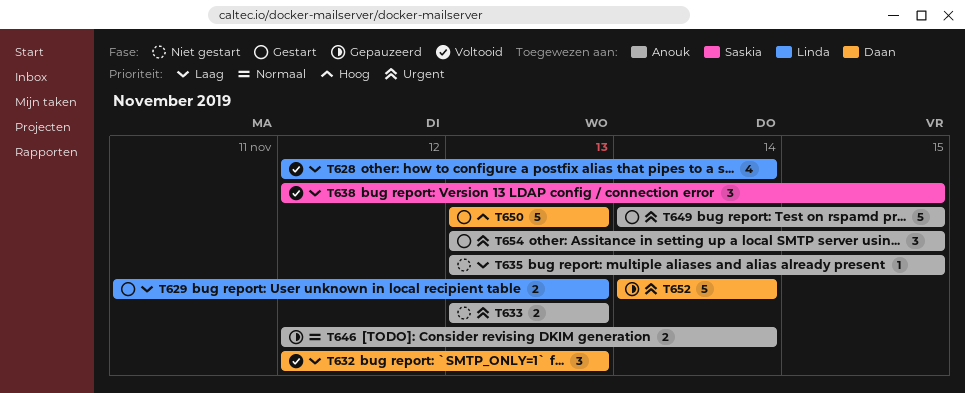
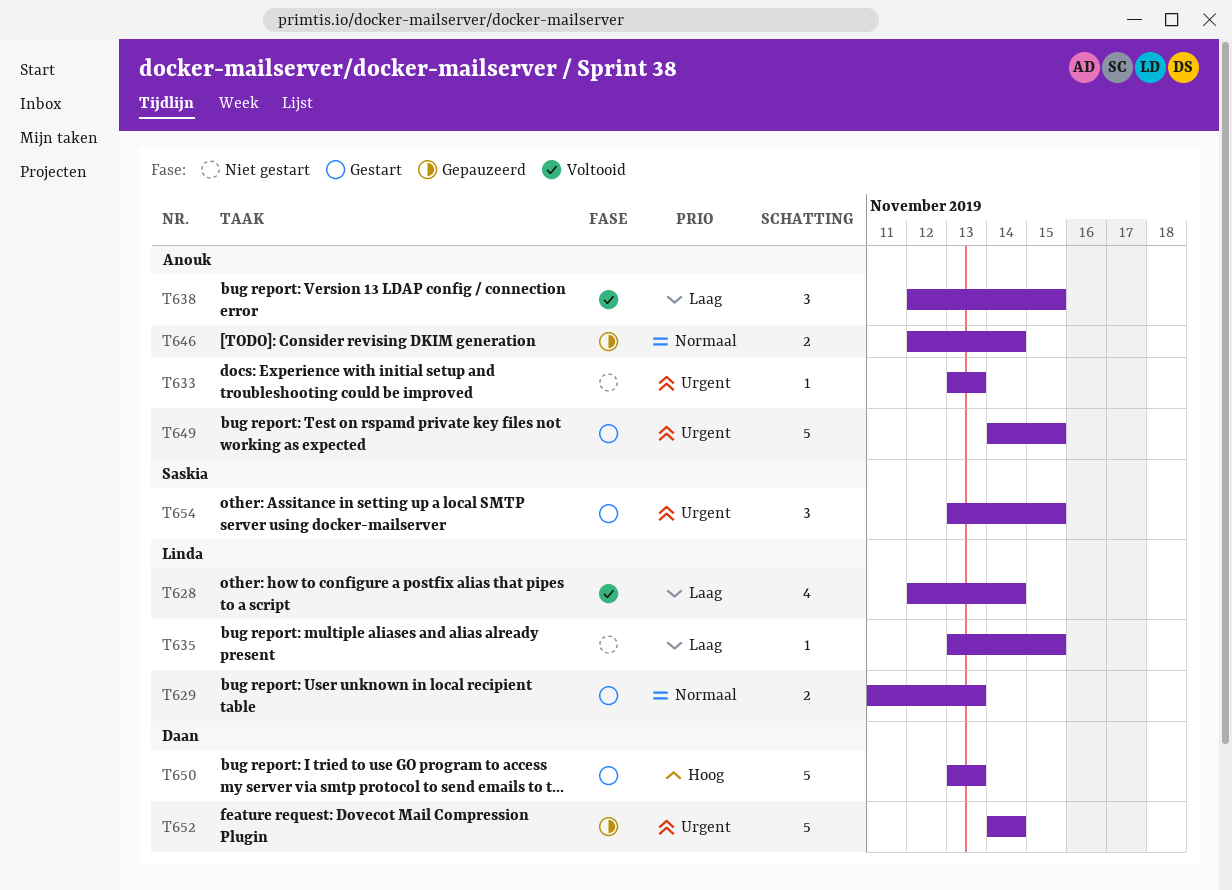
T629, priority: Laag -> Normaal
T632: present -> none
T633, estimate: 2 -> 1
T635, owner: Anouk -> Linda
T638, owner: Saskia -> Anouk
T654, owner: Anouk -> Saskia

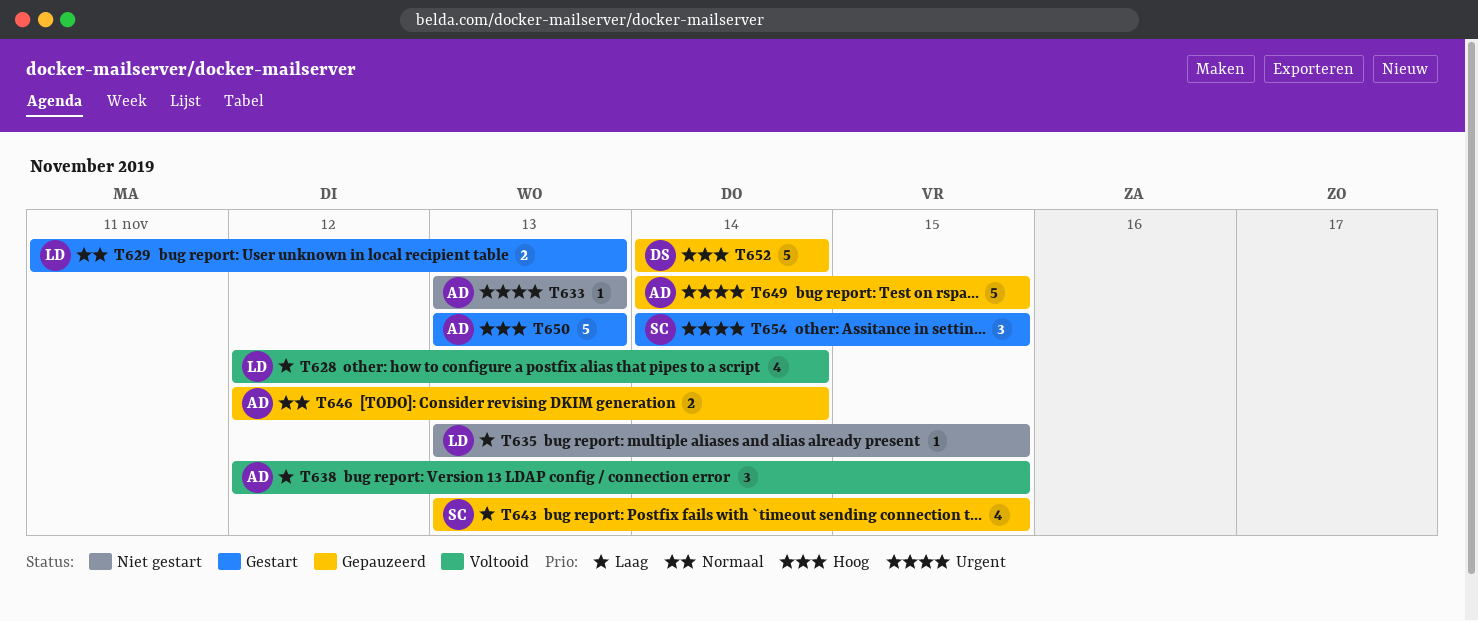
T643: none -> present
T649, status: Gestart -> Gepauzeerd
T650, owner: Daan -> Anouk
T652, priority: Urgent -> Hoog
T654, start: Nov 13 -> Nov 14

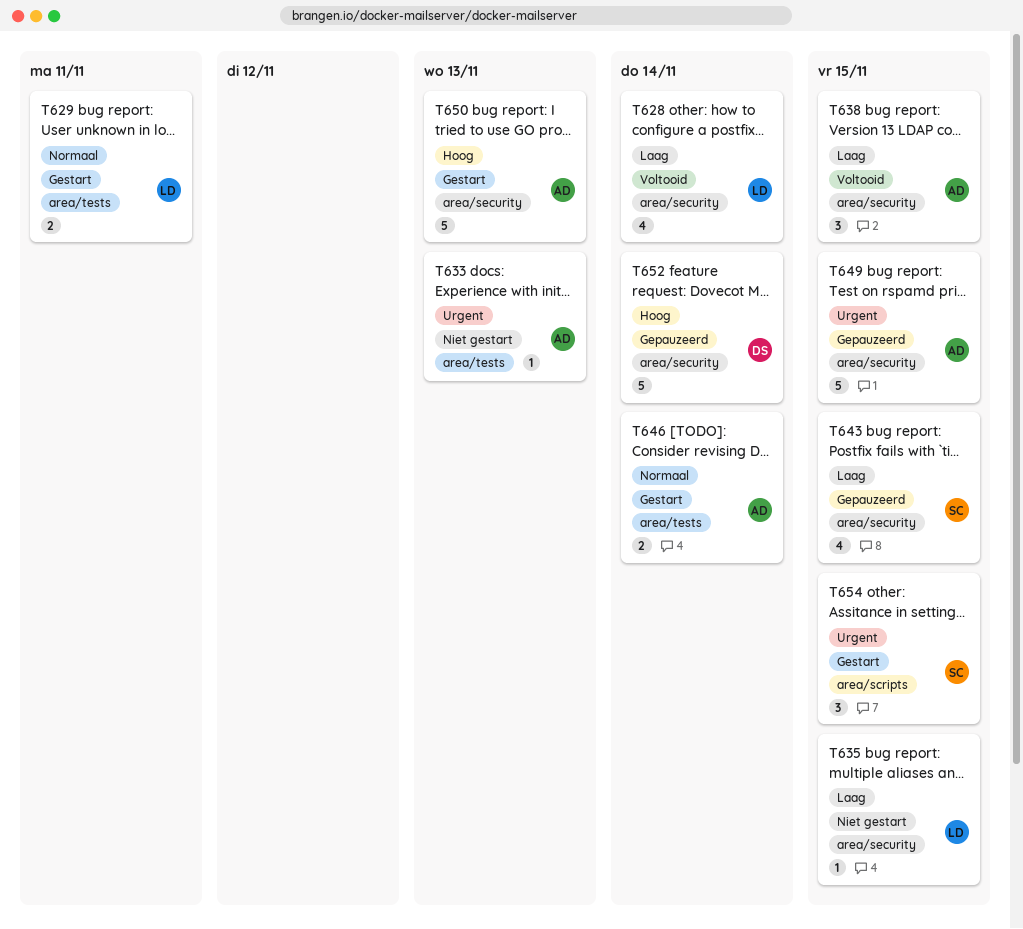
T629, due: Nov 13 -> Nov 11
T646, status: Gepauzeerd -> Gestart

